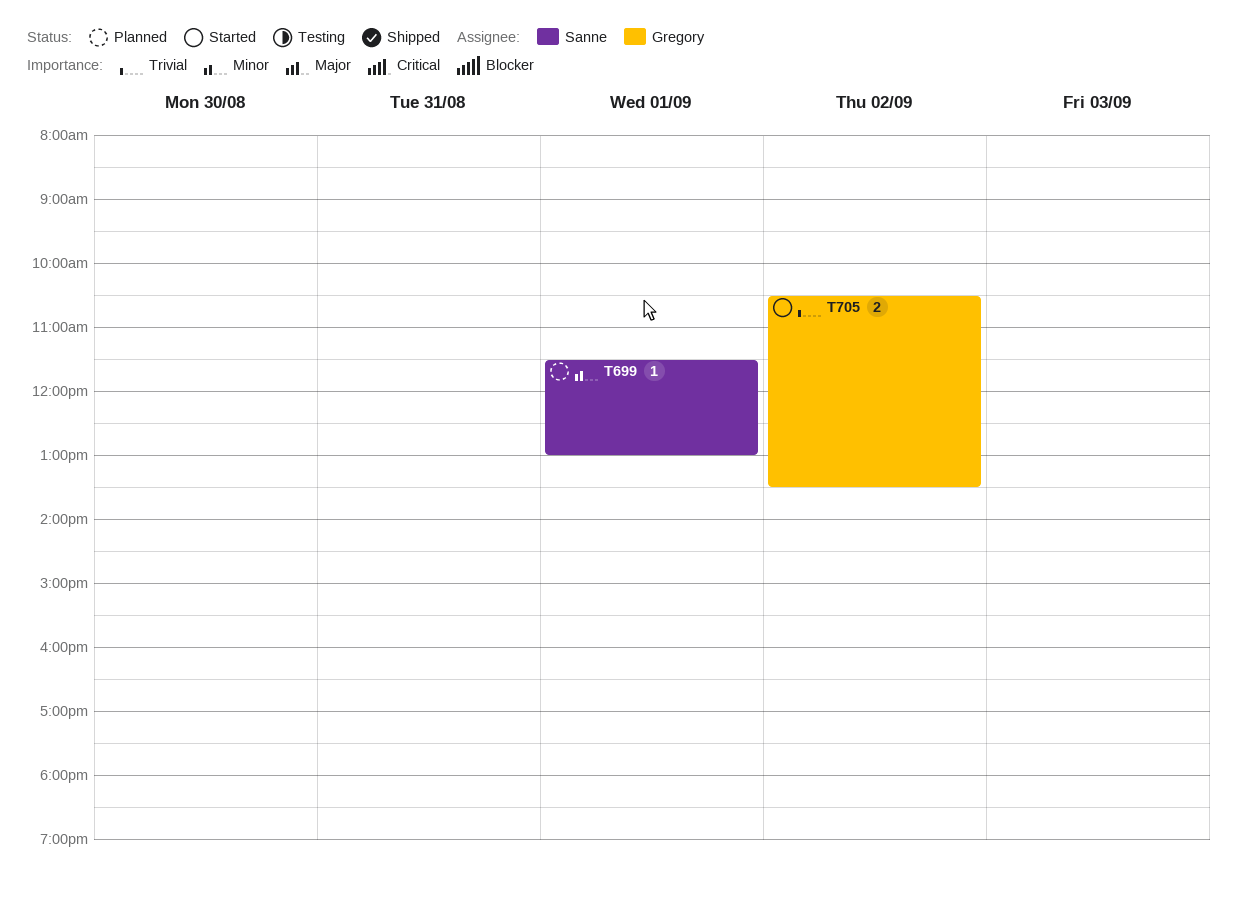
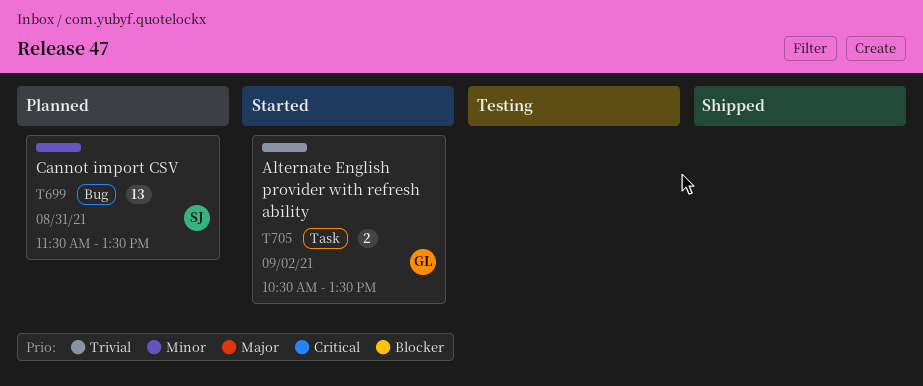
T699, estimate: 1 -> 13
T699, day: Sep 1 -> Aug 31
T699, ends: 13:00 -> 13:30

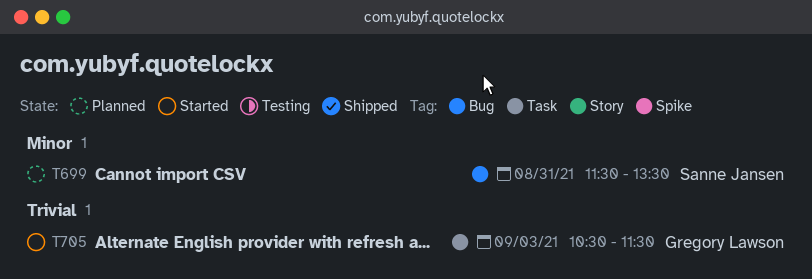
T705, day: Sep 2 -> Sep 3
T705, ends: 13:30 -> 11:30

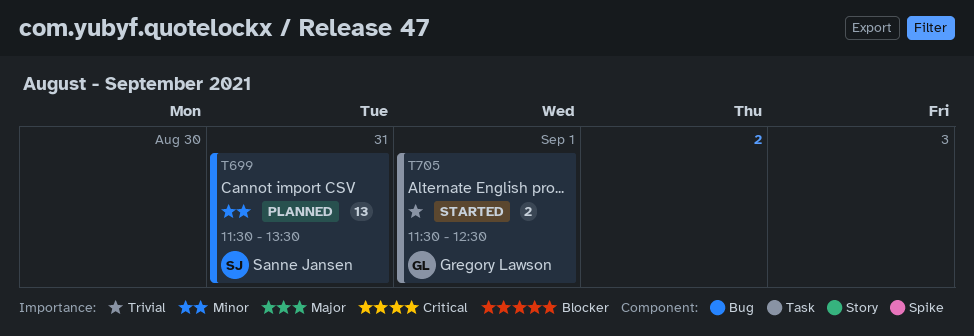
T705, day: Sep 3 -> Sep 1
T705, begins: 10:30 -> 11:30
T705, ends: 11:30 -> 12:30

